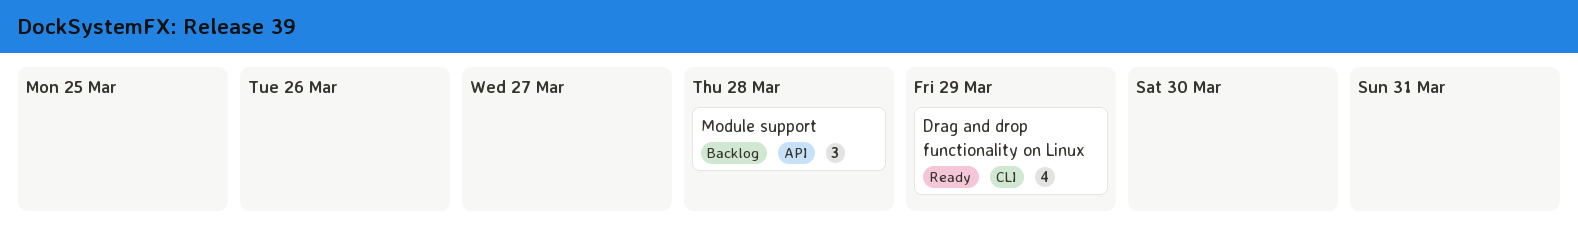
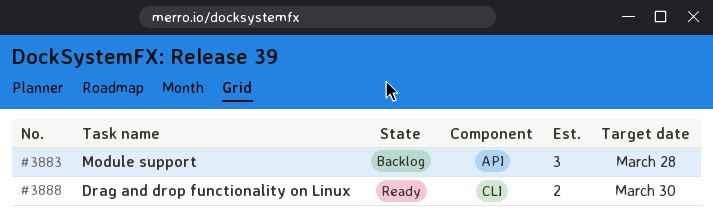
Drag and drop functionality on Linux, estimate: 4 -> 2
Drag and drop functionality on Linux, due: Mar 29 -> Mar 30

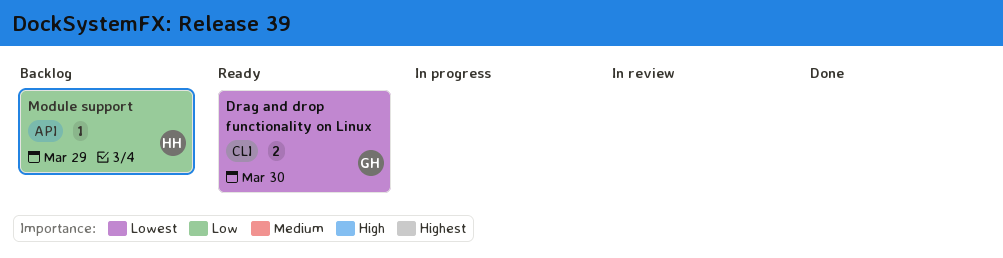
Module support, estimate: 3 -> 1
Module support, due: Mar 28 -> Mar 29

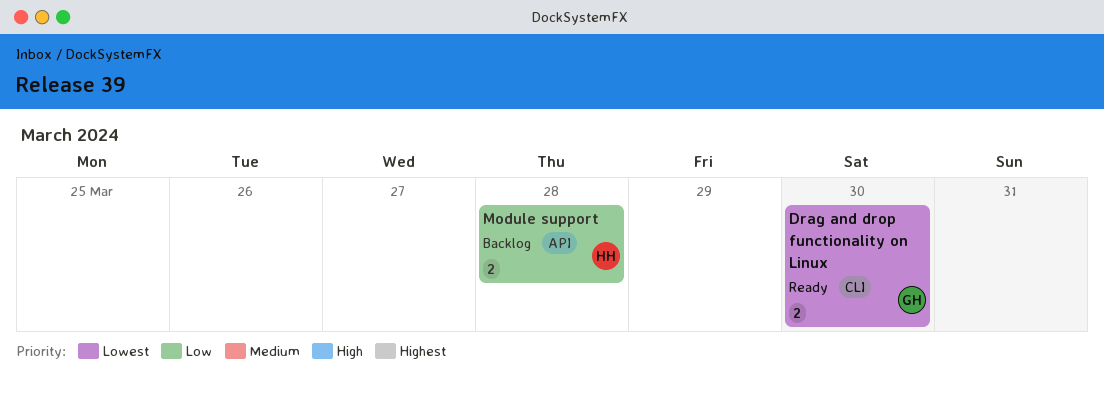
Module support, estimate: 1 -> 2
Module support, due: Mar 29 -> Mar 28

